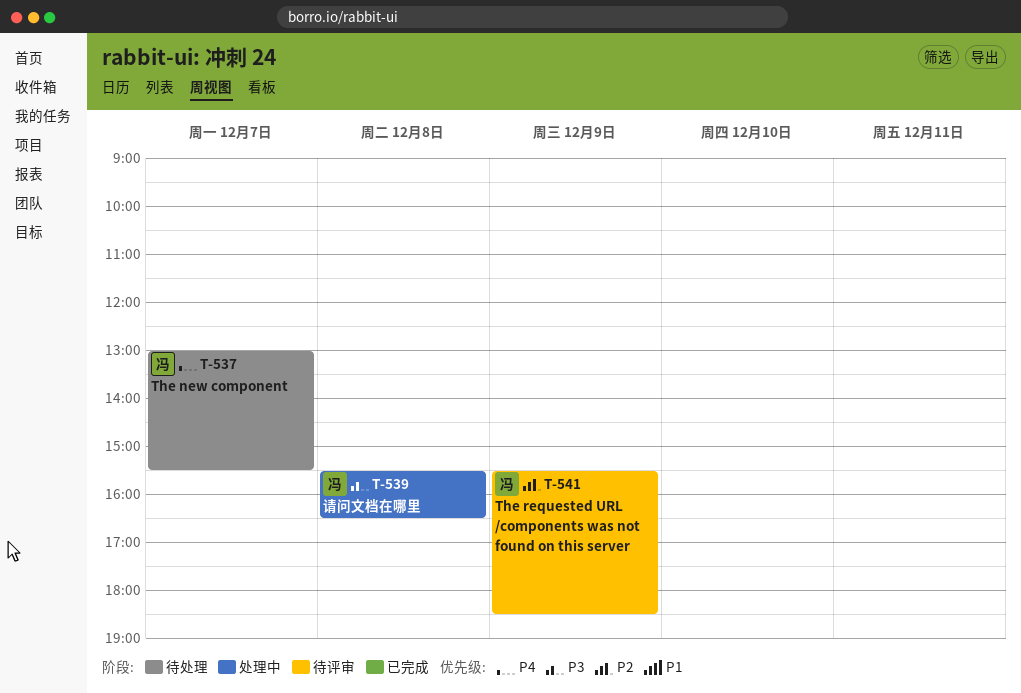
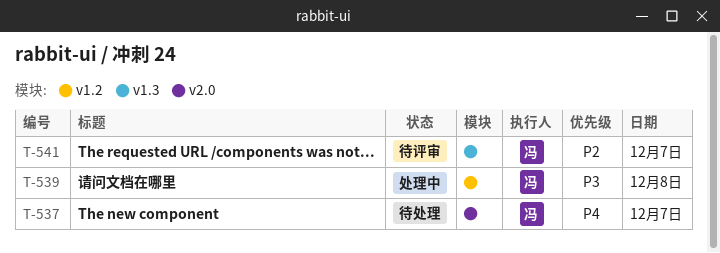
T-541, day: Dec 9 -> Dec 7

